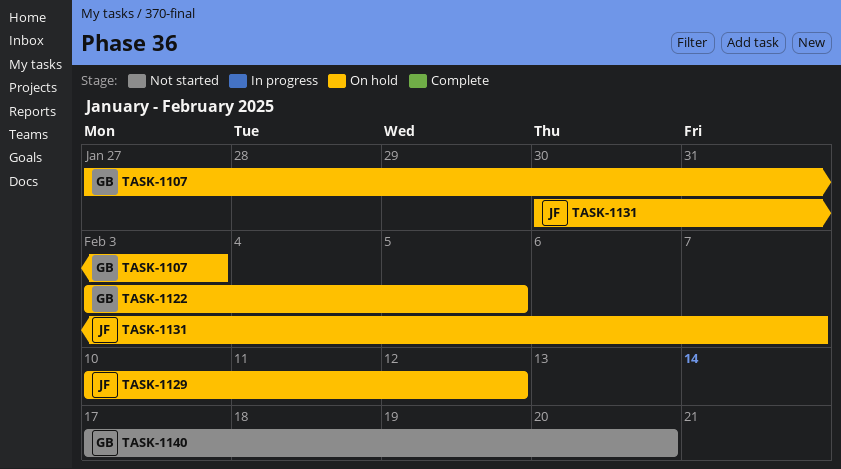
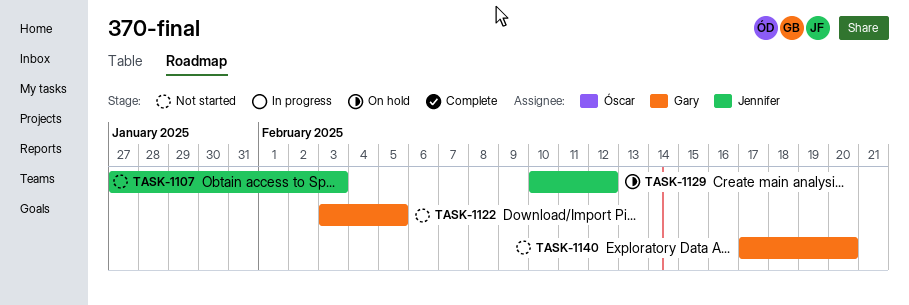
TASK-1107, status: On hold -> Not started
TASK-1107, owner: Gary -> Jennifer
TASK-1122, status: On hold -> Not started
TASK-1131: present -> none

